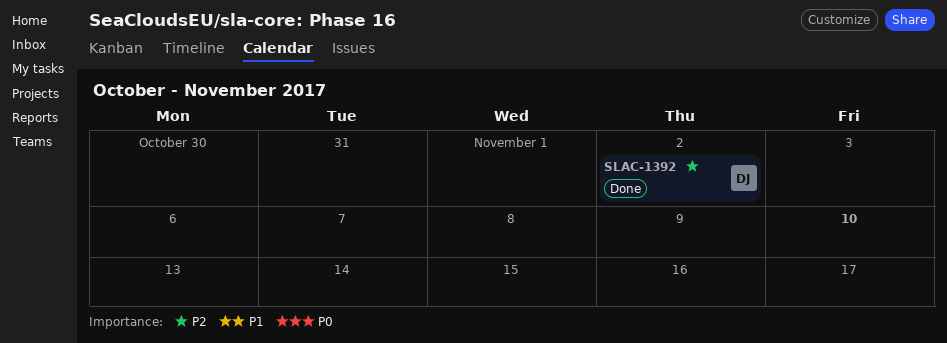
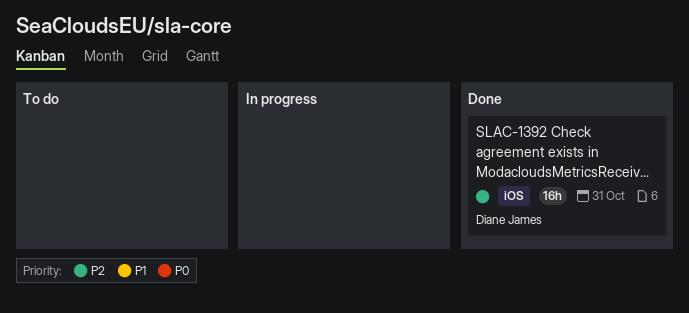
SLAC-1392, due: Nov 2 -> Oct 31

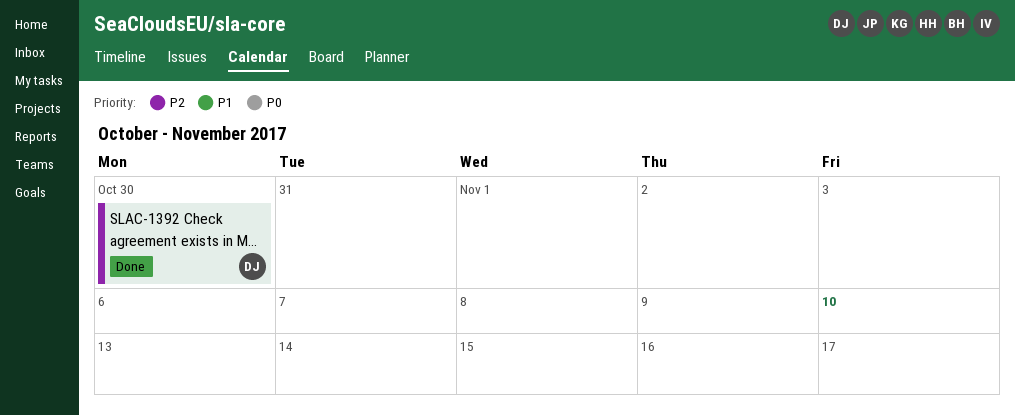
SLAC-1392, due: Oct 31 -> Oct 30

